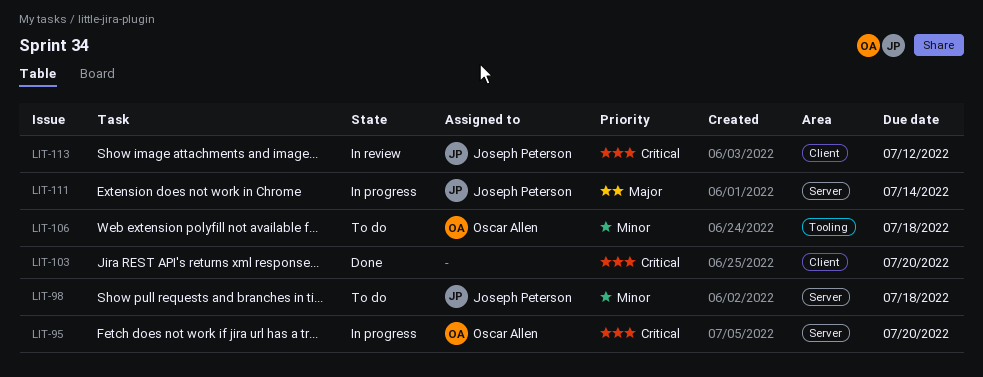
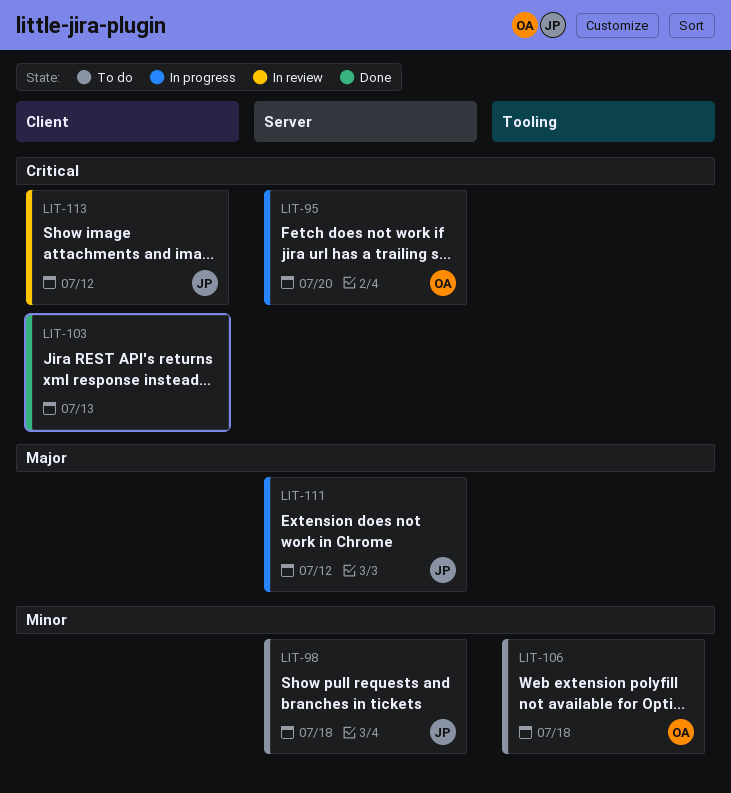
LIT-103, due: Jul 20 -> Jul 13
LIT-111, due: Jul 14 -> Jul 12

